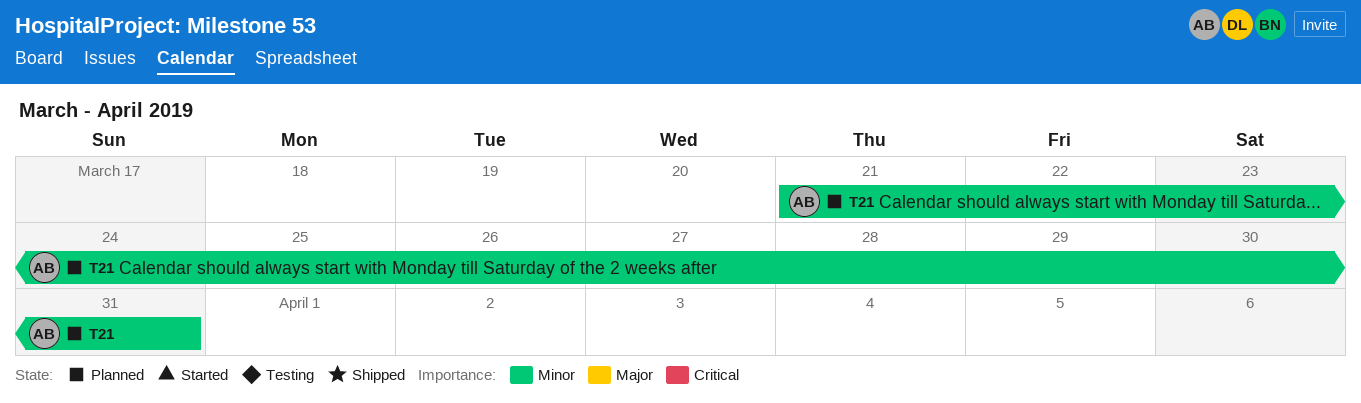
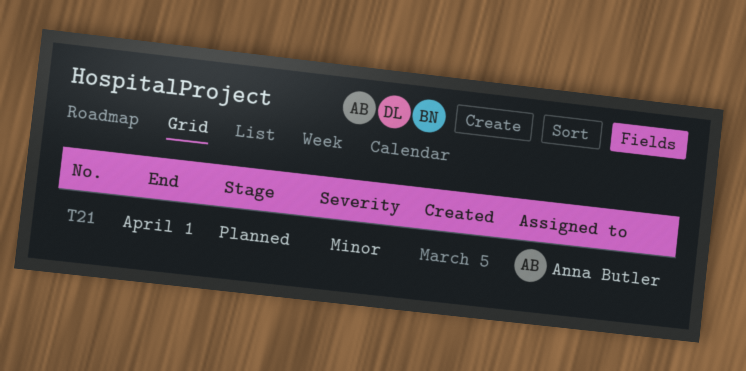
T21, due: Mar 31 -> Apr 1

